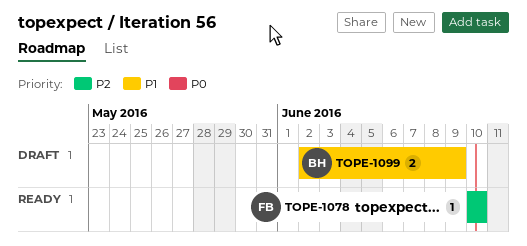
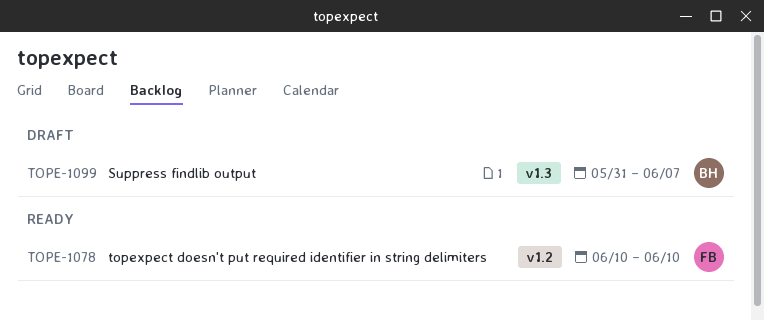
TOPE-1099, start: Jun 2 -> May 31
TOPE-1099, due: Jun 9 -> Jun 7

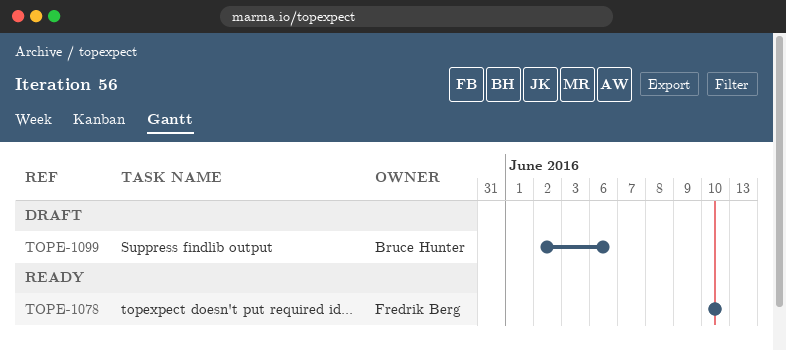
TOPE-1099, start: May 31 -> Jun 2
TOPE-1099, due: Jun 7 -> Jun 6

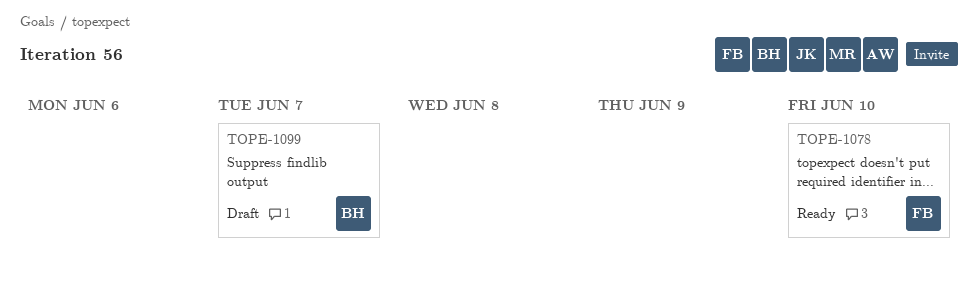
TOPE-1099, due: Jun 6 -> Jun 7

